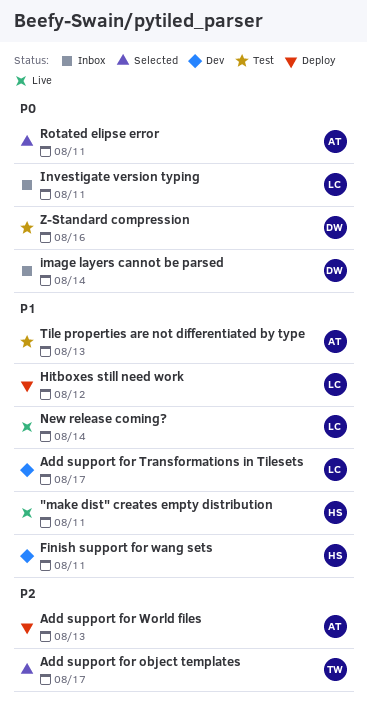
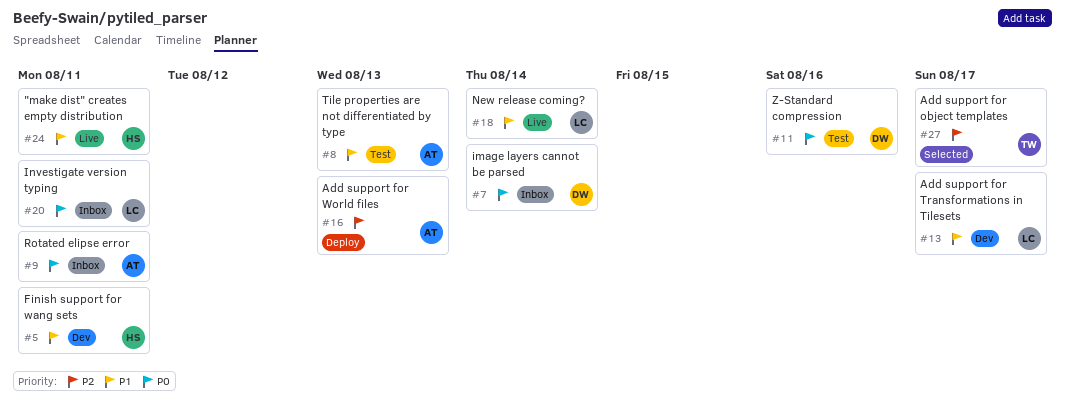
Hitboxes still need work: present -> none
Rotated elipse error, status: Selected -> Inbox

